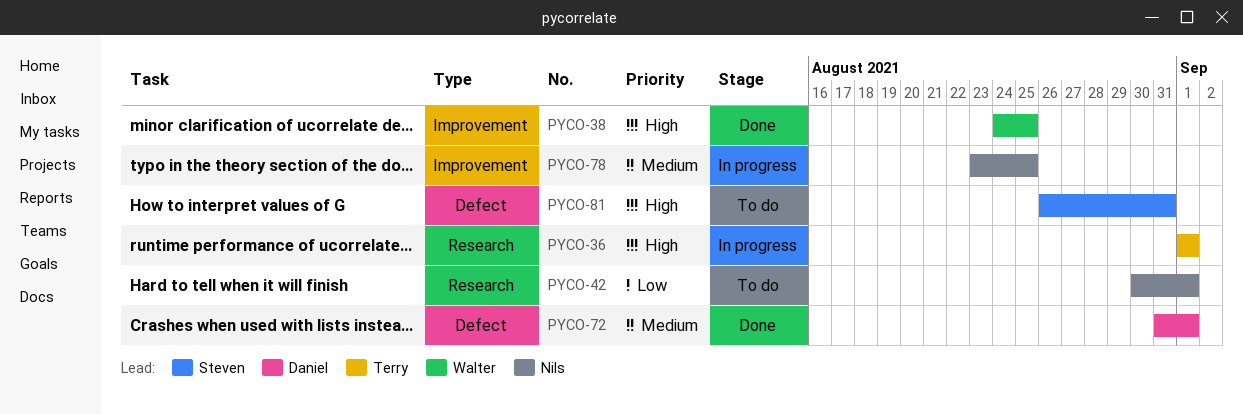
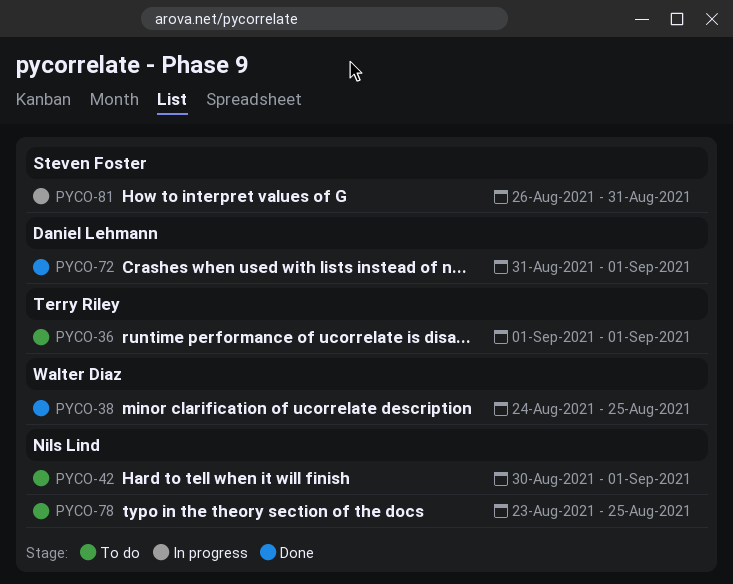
PYCO-36, status: In progress -> To do
PYCO-78, status: In progress -> To do
PYCO-81, status: To do -> In progress

